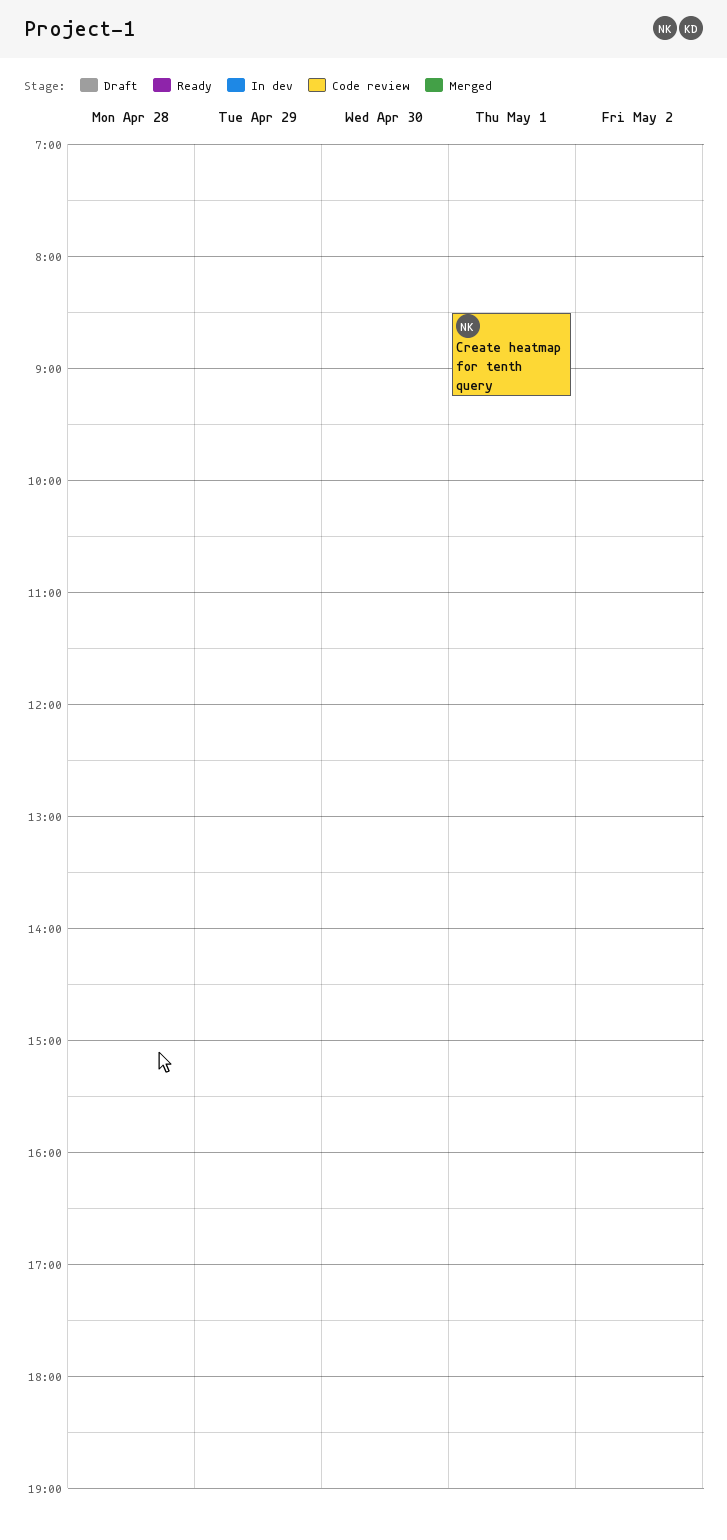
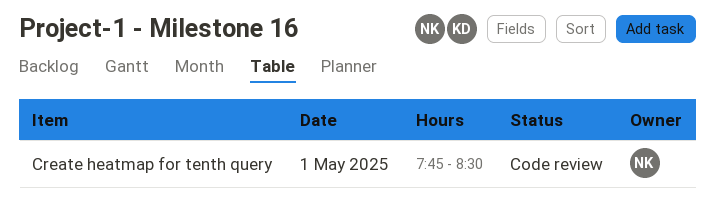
Create heatmap for tenth query, begins: 08:30 -> 07:45
Create heatmap for tenth query, ends: 09:15 -> 08:30

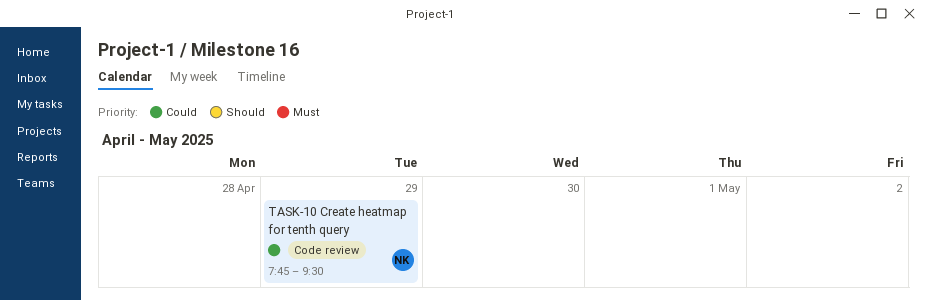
Create heatmap for tenth query, day: May 1 -> Apr 29
Create heatmap for tenth query, ends: 08:30 -> 09:30

